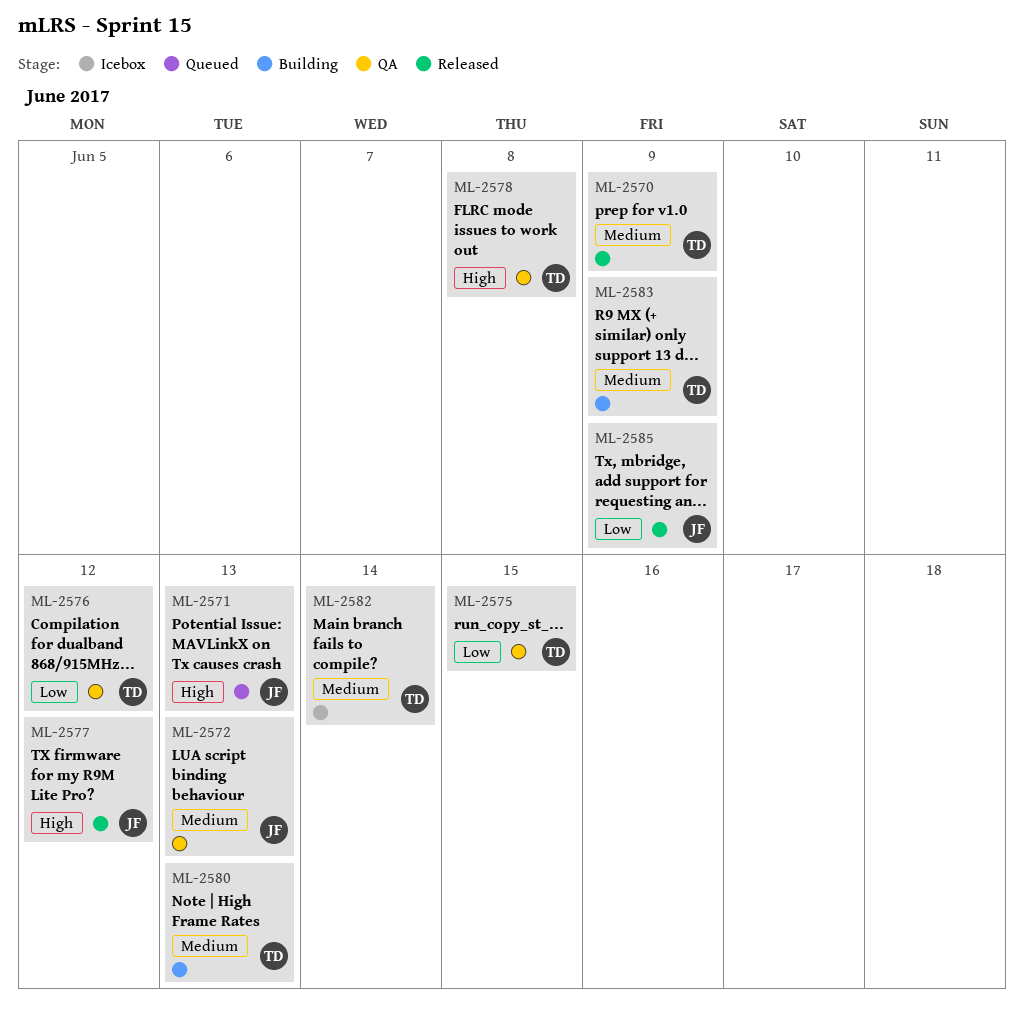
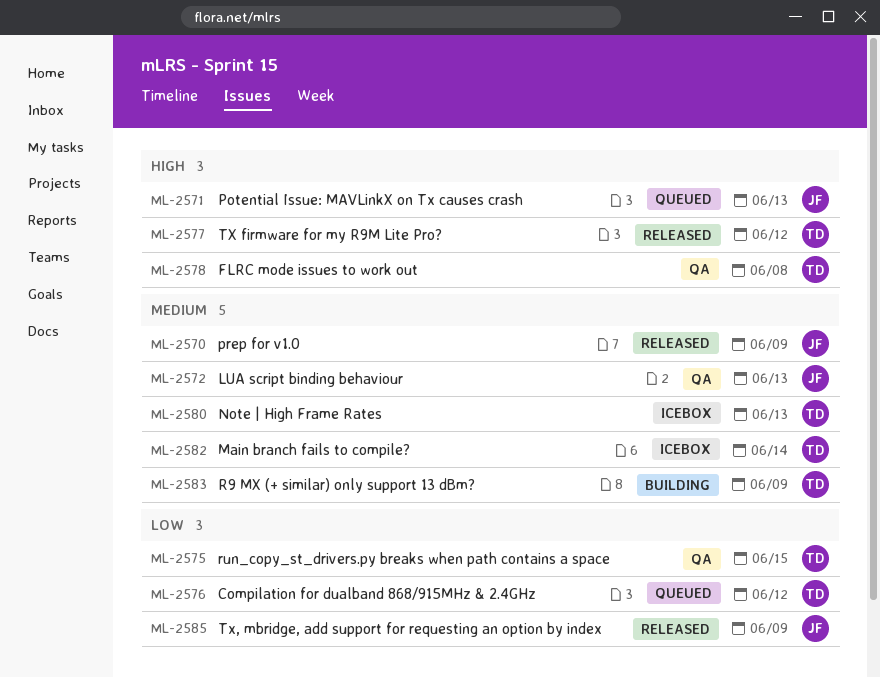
ML-2570, owner: TD -> JF
ML-2576, status: QA -> Queued
ML-2577, owner: JF -> TD
ML-2580, status: Building -> Icebox

